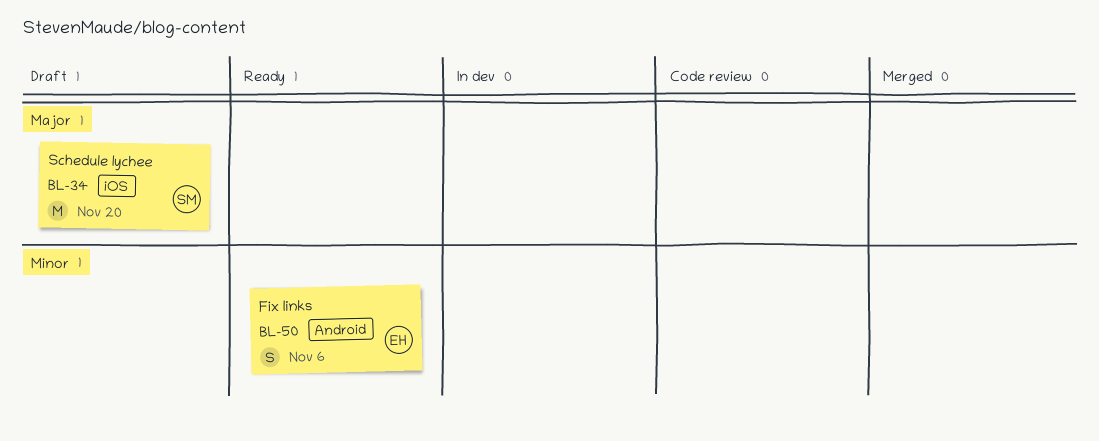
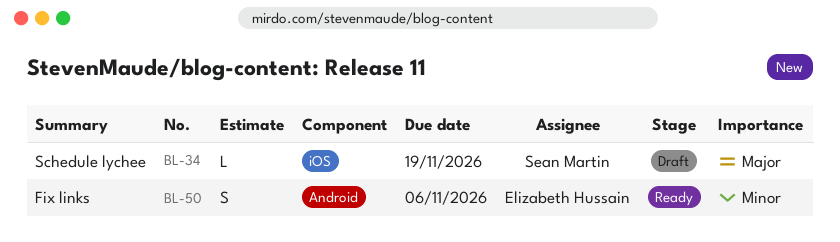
BL-34, estimate: M -> L
BL-34, due: Nov 20 -> Nov 19

